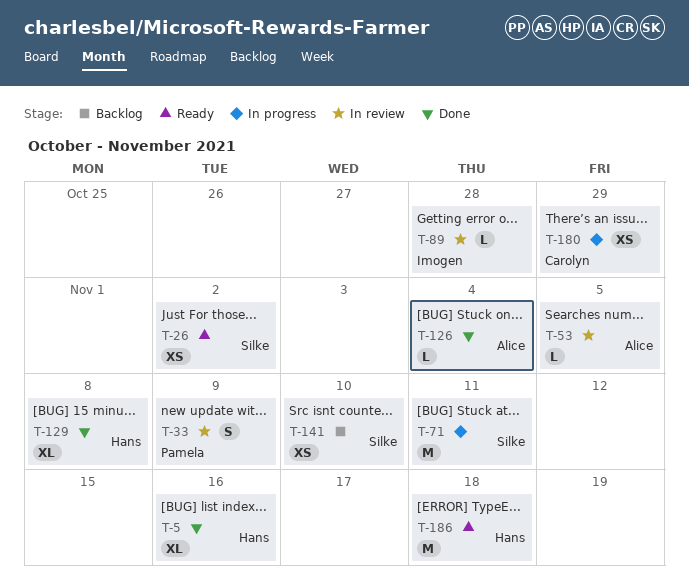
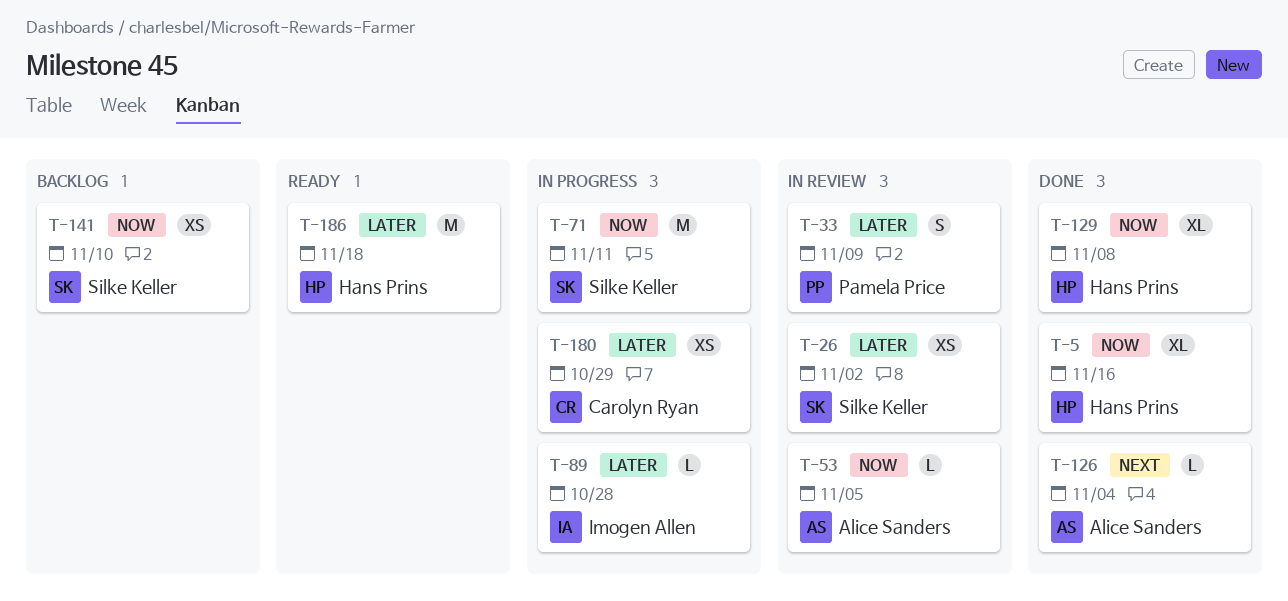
T-26, status: Ready -> In review
T-89, status: In review -> In progress

